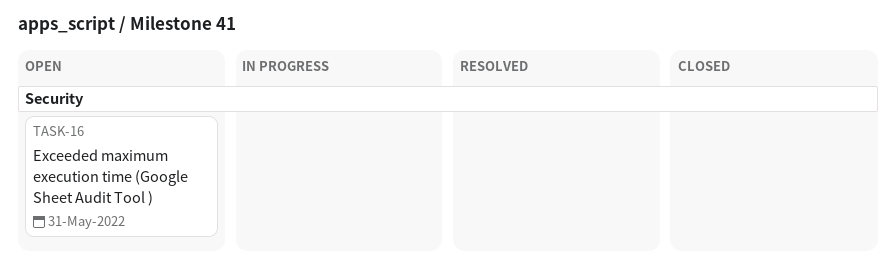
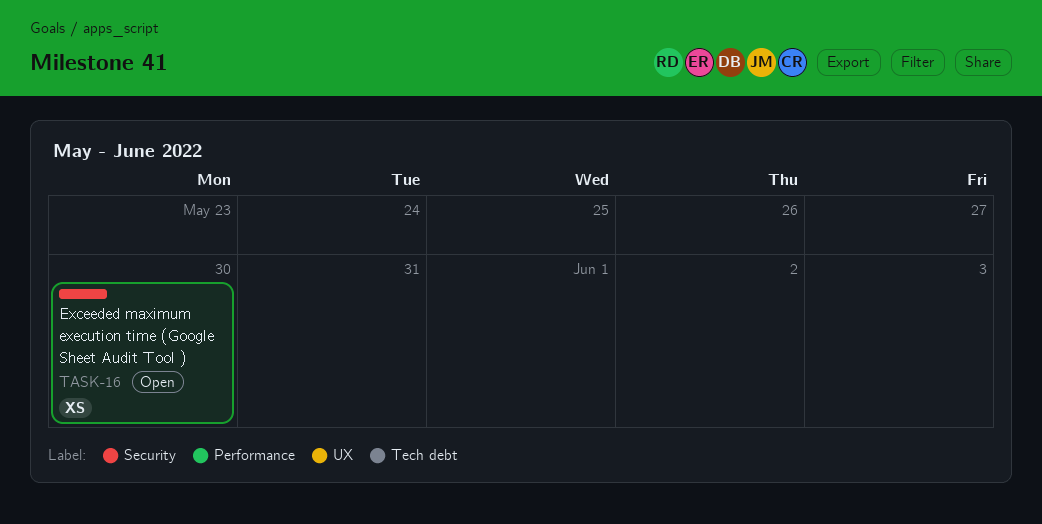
TASK-16, due: May 31 -> May 30

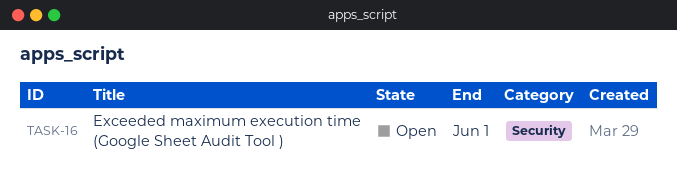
TASK-16, due: May 30 -> Jun 1

